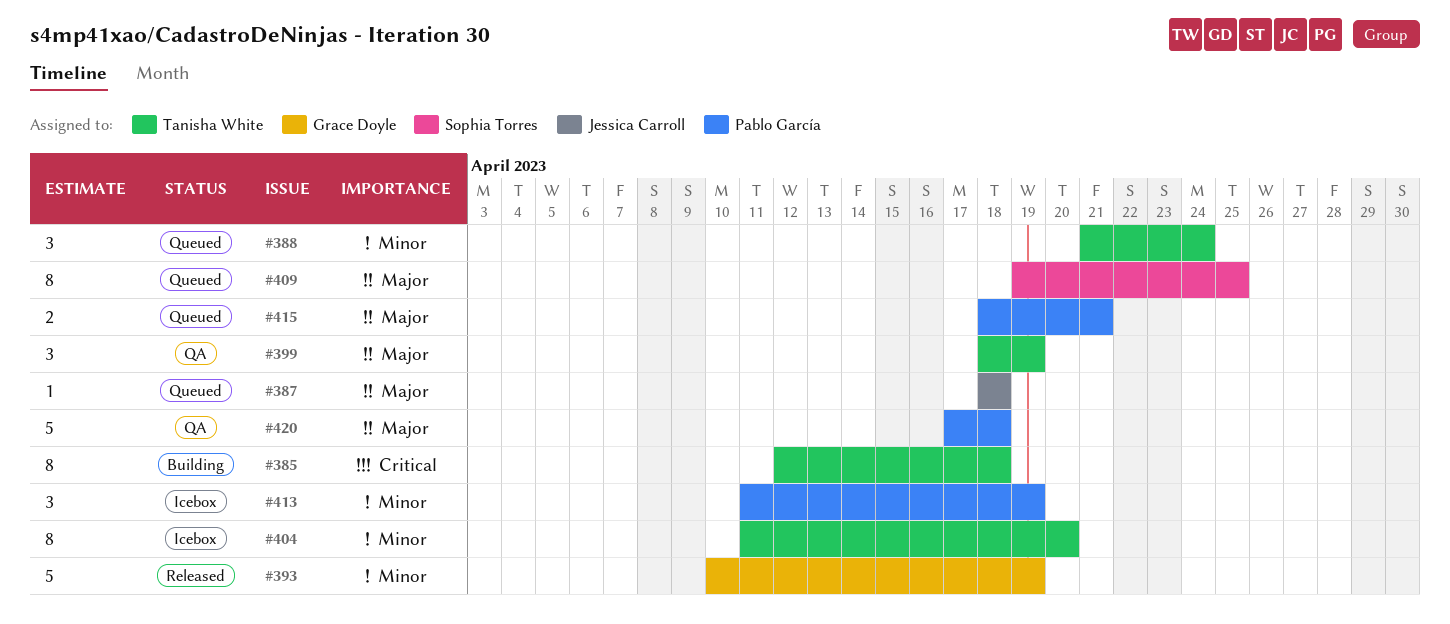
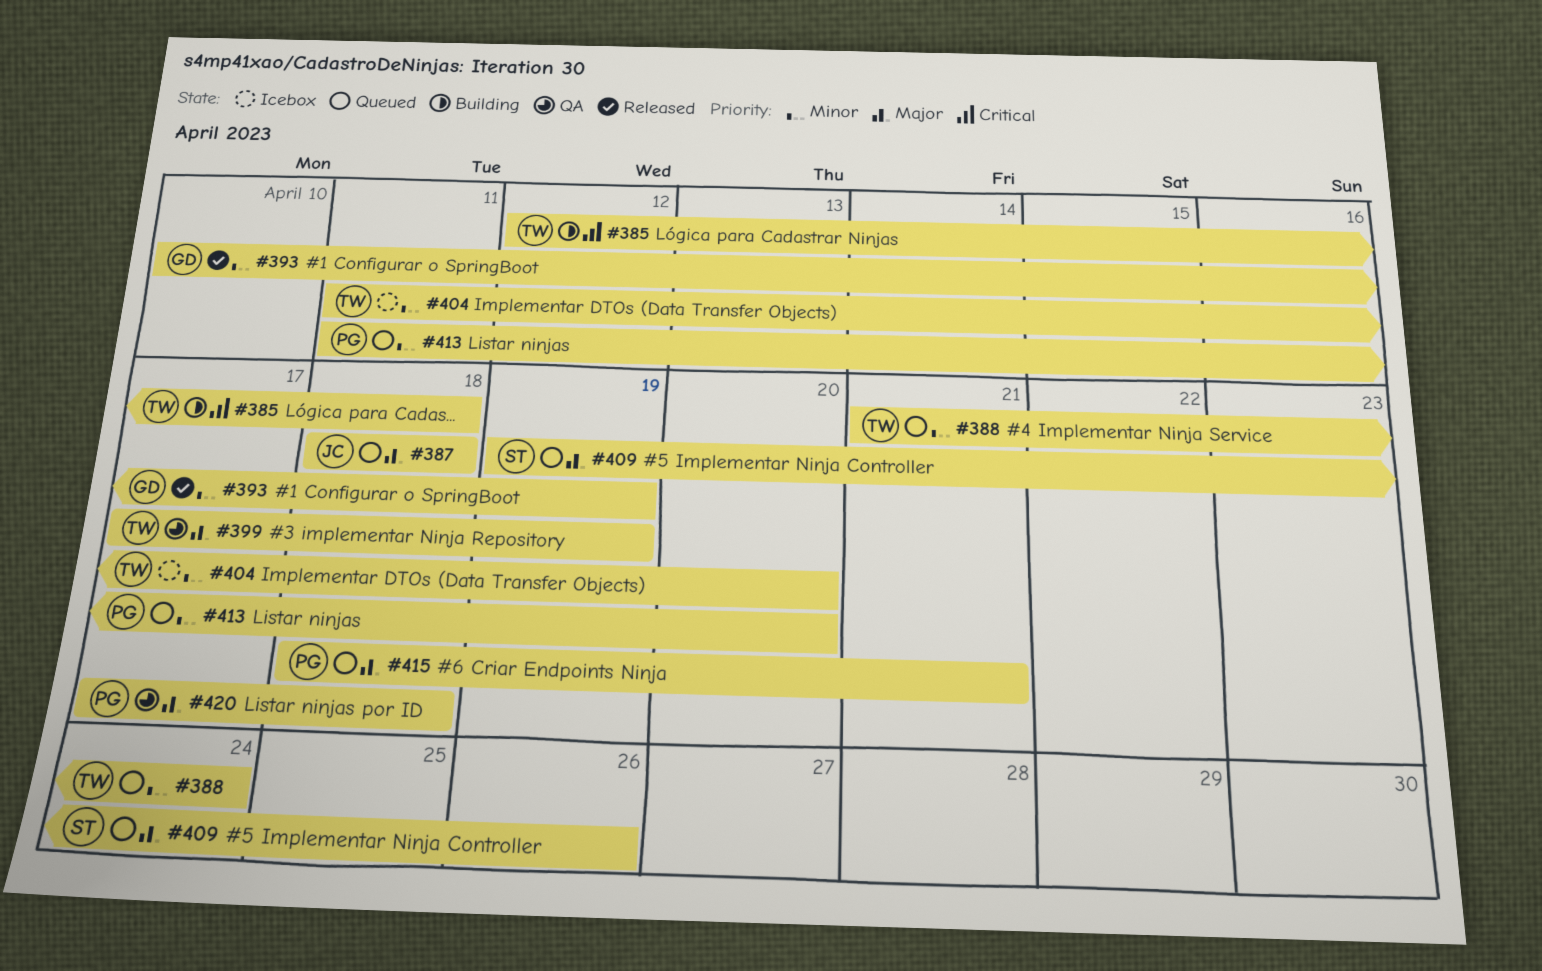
#399, start: Apr 18 -> Apr 17
#409, due: Apr 25 -> Apr 26
#413, status: Icebox -> Queued
#413, due: Apr 19 -> Apr 20

